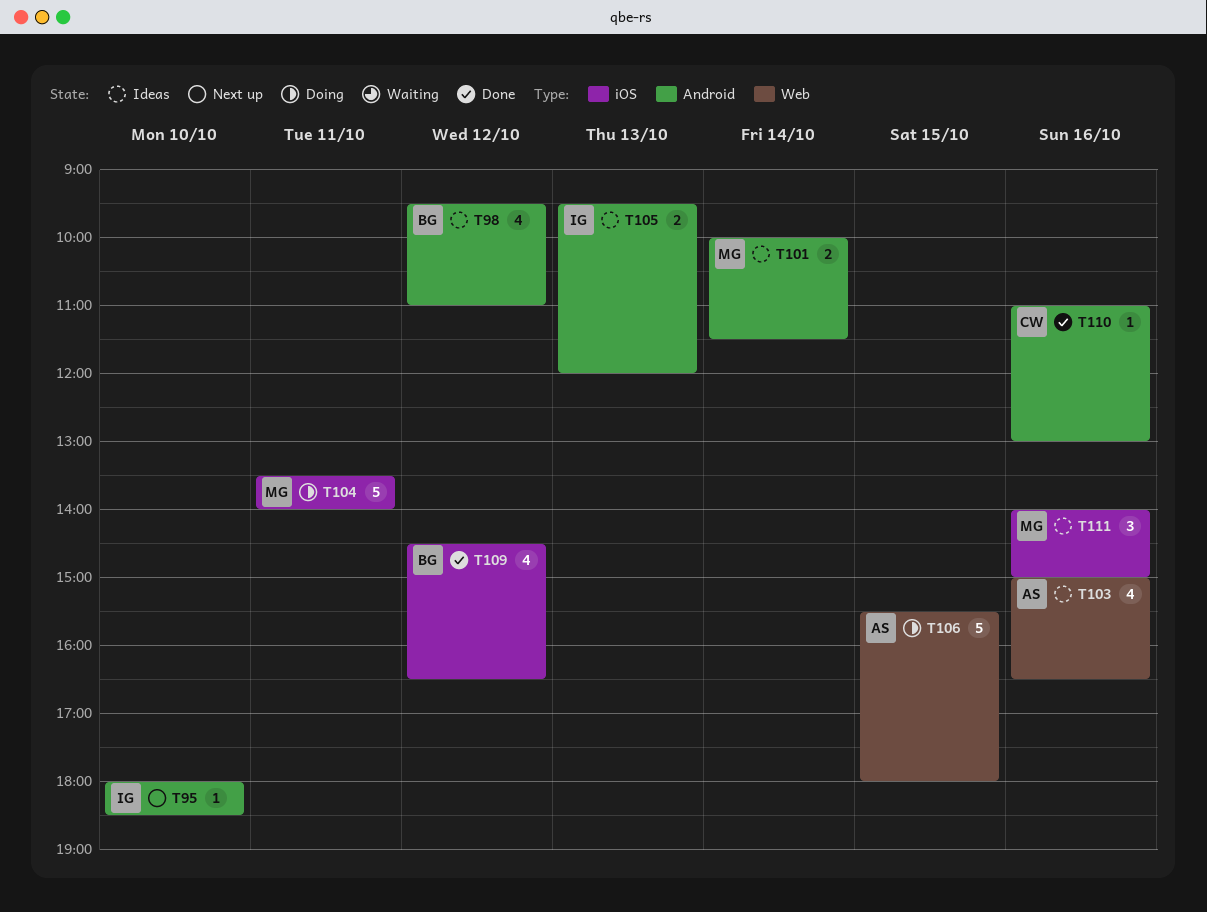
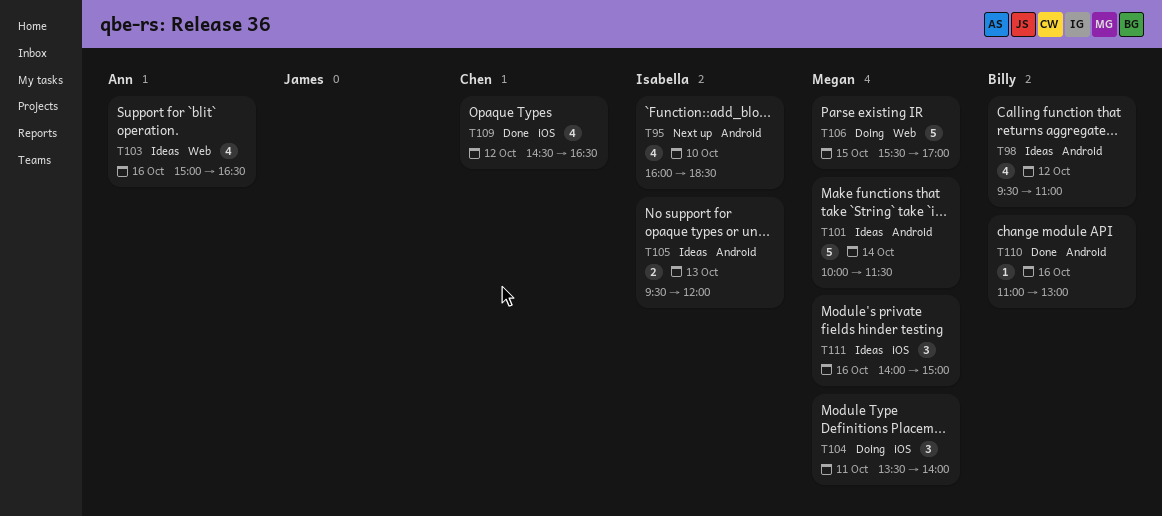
T95, estimate: 1 -> 4
T95, begins: 18:00 -> 16:00
T101, estimate: 2 -> 5
T104, estimate: 5 -> 3
T106, owner: Ann -> Megan
T106, ends: 18:00 -> 17:00
T109, owner: Billy -> Chen
T110, owner: Chen -> Billy

